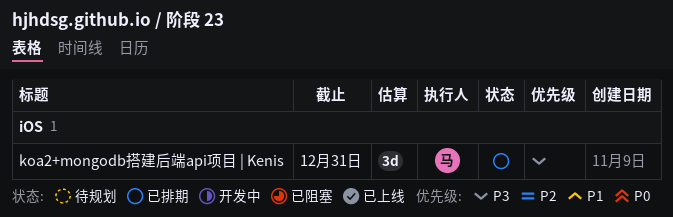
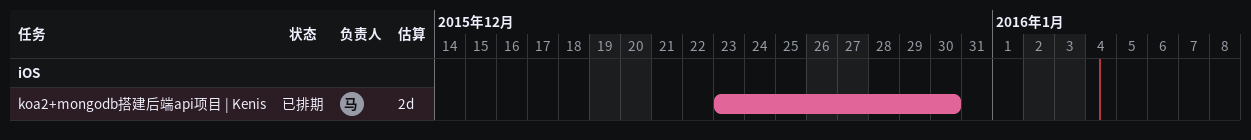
koa2+mongodb搭建后端api项目 | Kenis, estimate: 3d -> 2d
koa2+mongodb搭建后端api项目 | Kenis, due: Dec 31 -> Dec 30

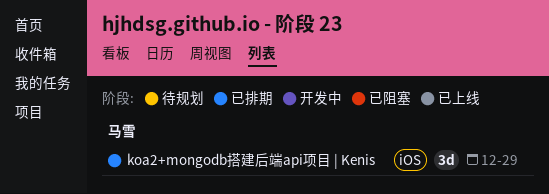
koa2+mongodb搭建后端api项目 | Kenis, estimate: 2d -> 3d
koa2+mongodb搭建后端api项目 | Kenis, due: Dec 30 -> Dec 29

